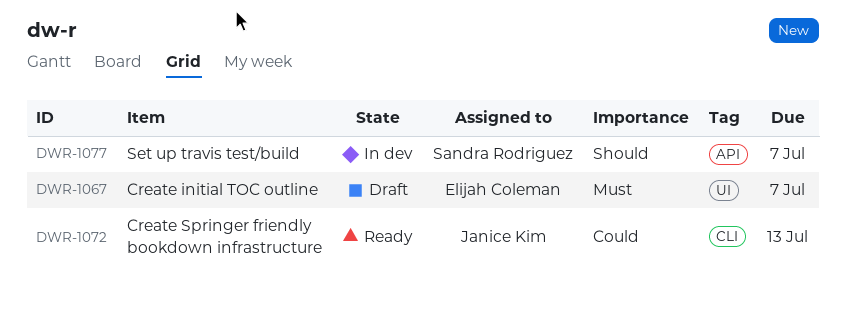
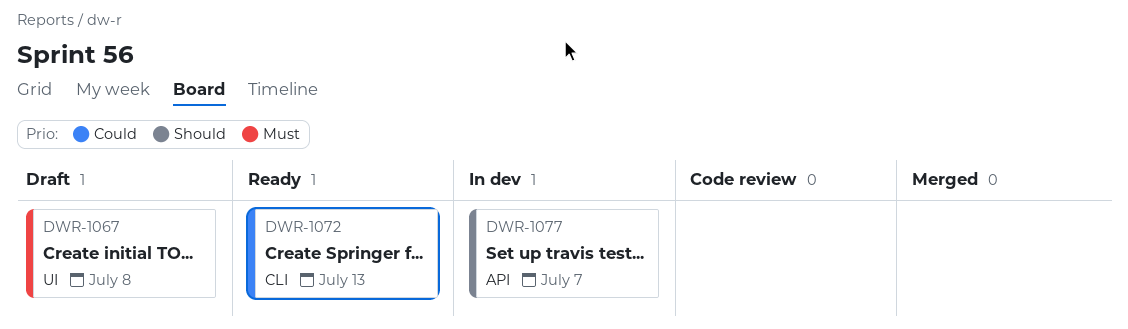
DWR-1067, due: Jul 7 -> Jul 8

